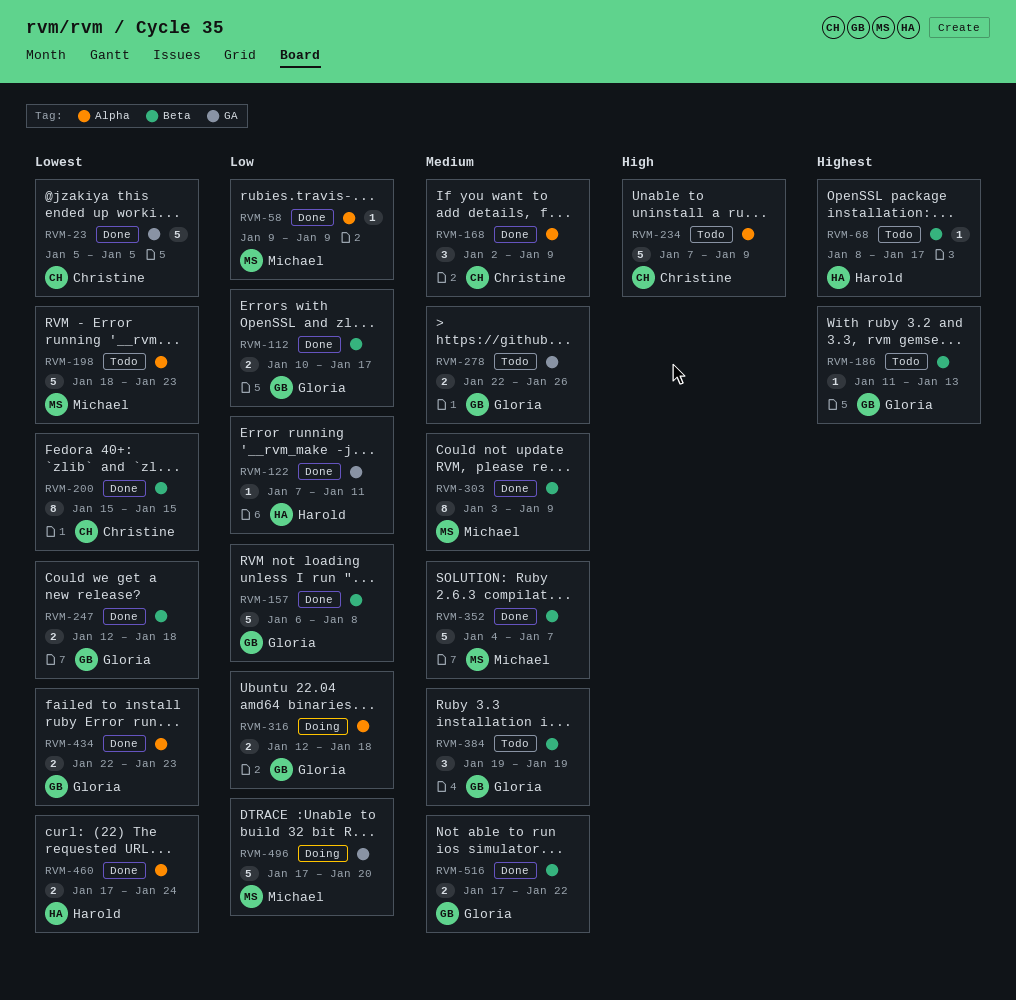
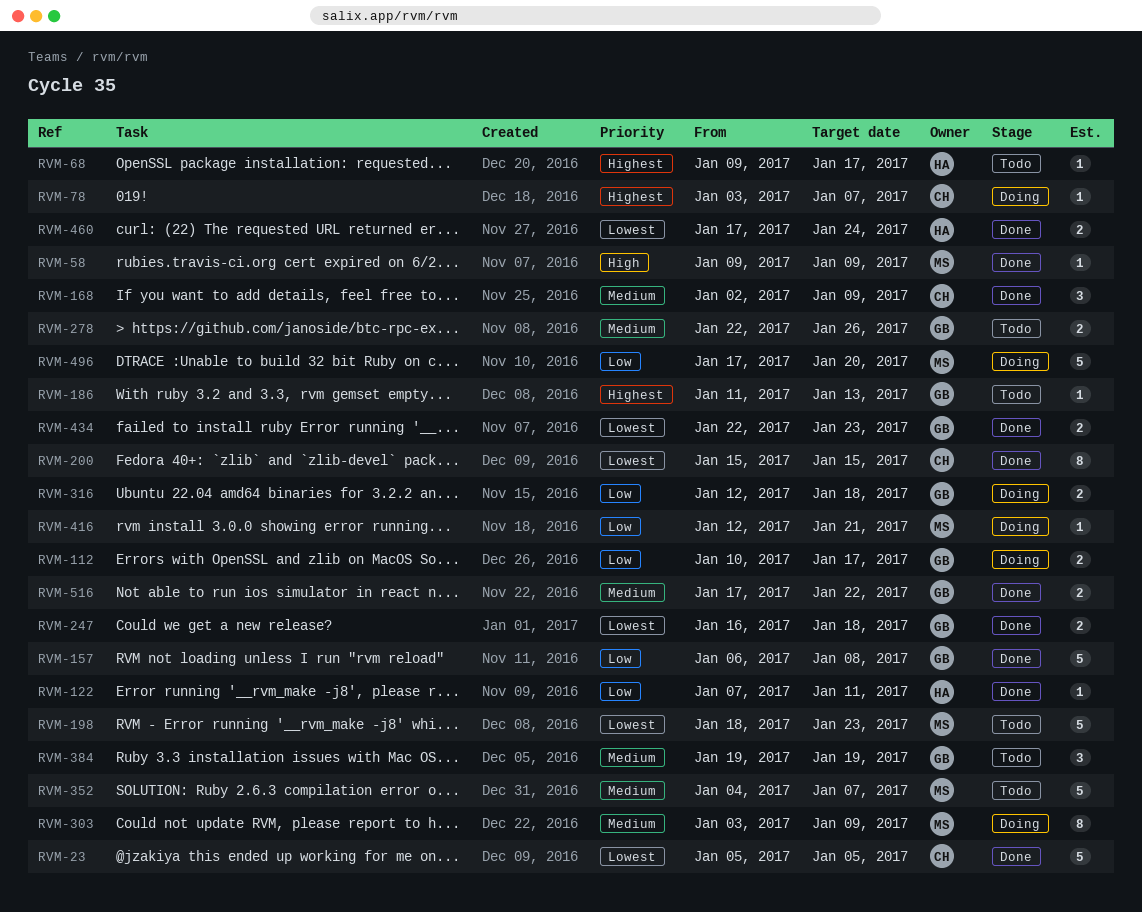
RVM-58, priority: Low -> High
RVM-68, start: Jan 8 -> Jan 9
RVM-78: none -> present
RVM-112, status: Done -> Doing
RVM-234: present -> none
RVM-247, start: Jan 12 -> Jan 16
RVM-303, status: Done -> Doing
RVM-352, status: Done -> Todo
RVM-416: none -> present

